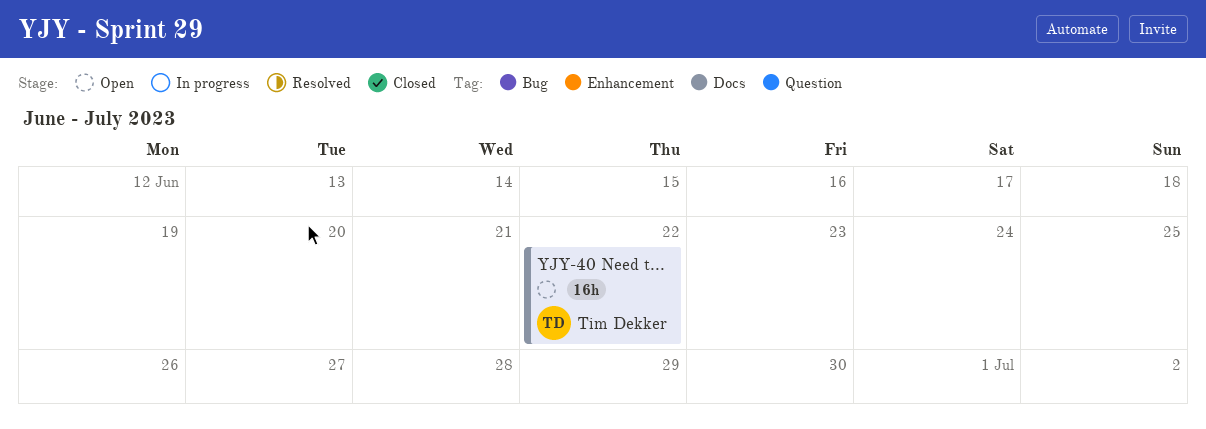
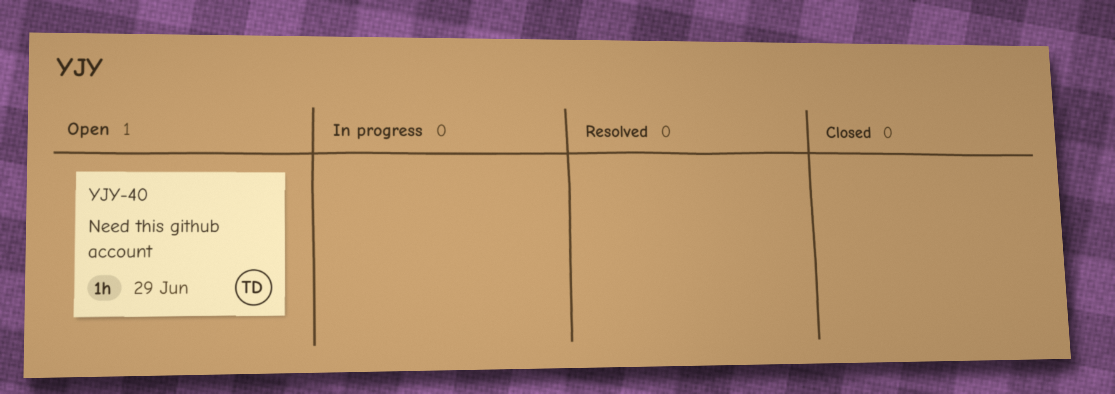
YJY-40, estimate: 16h -> 1h
YJY-40, due: Jun 22 -> Jun 29

